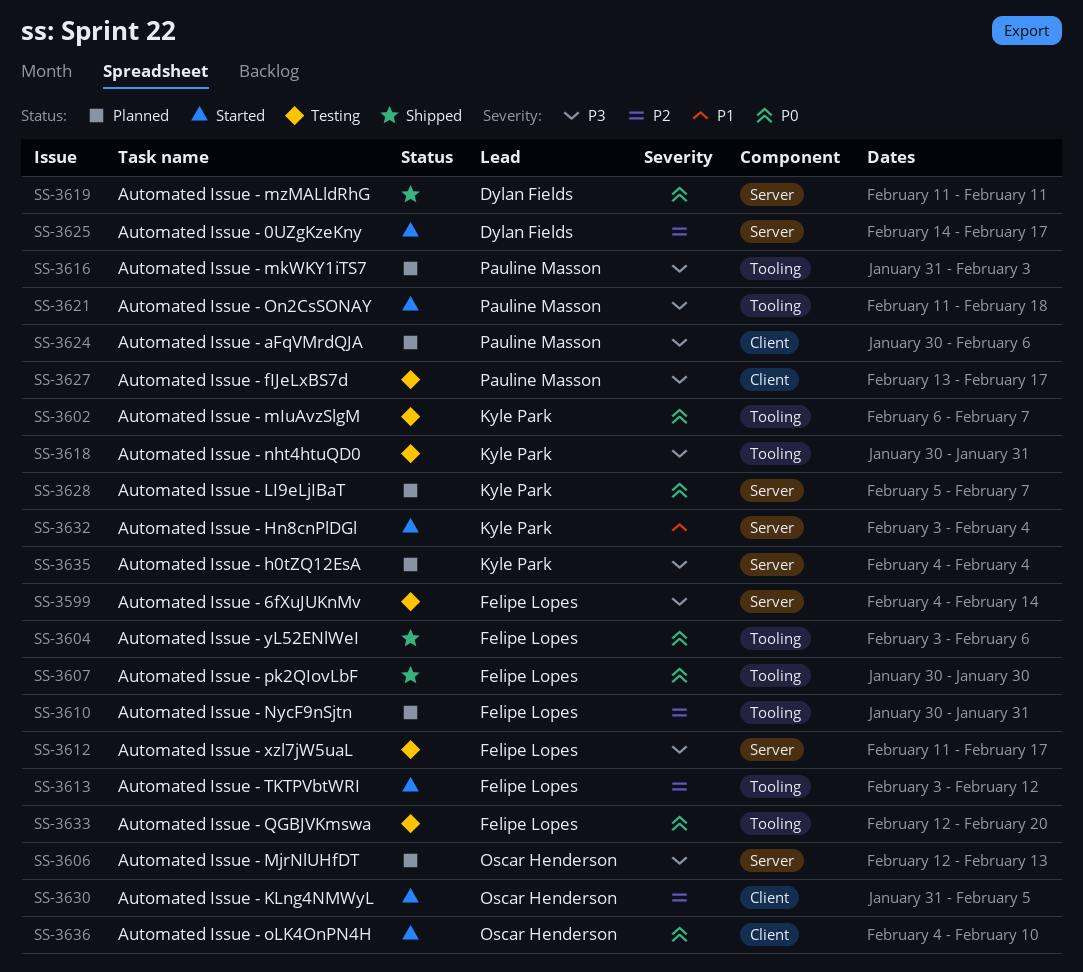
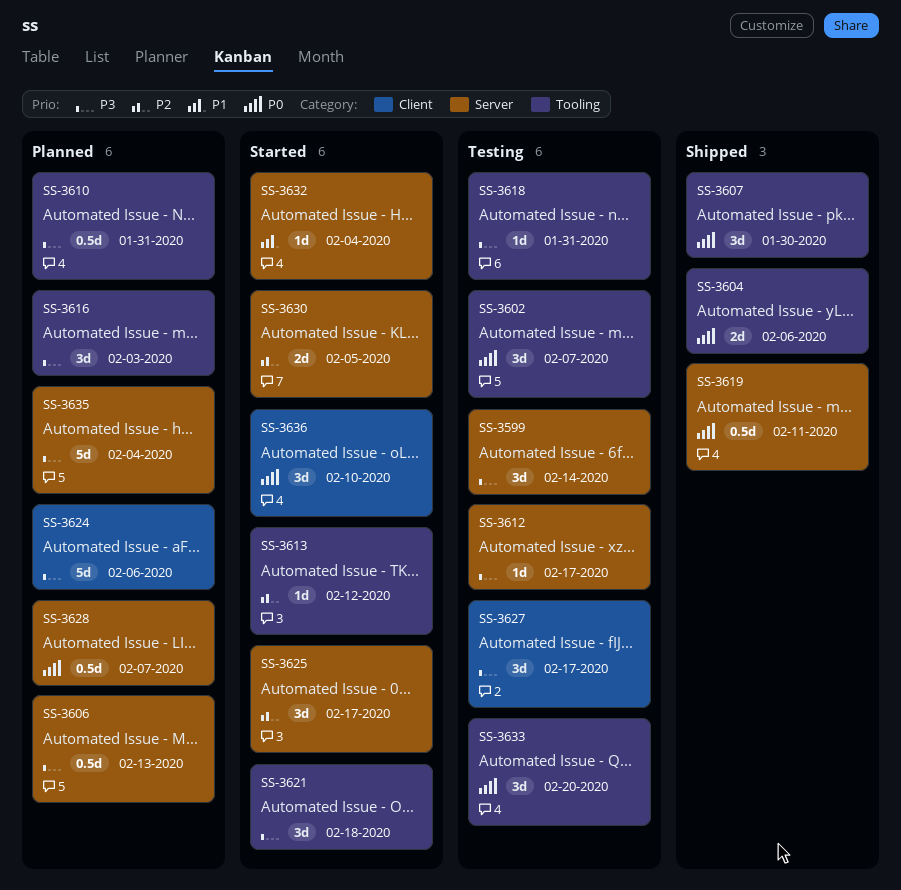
SS-3610, priority: P2 -> P3
SS-3630, label: Client -> Server

